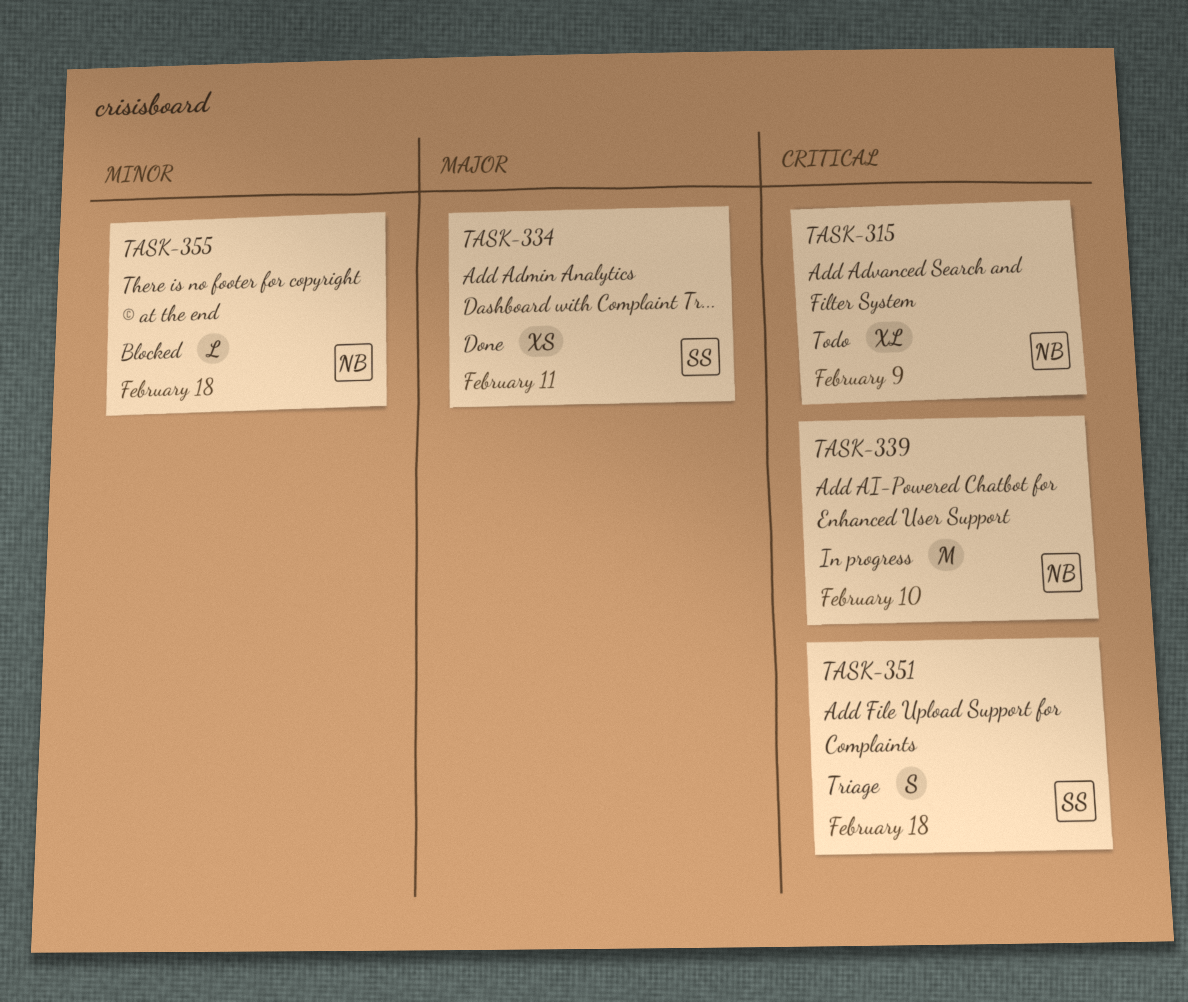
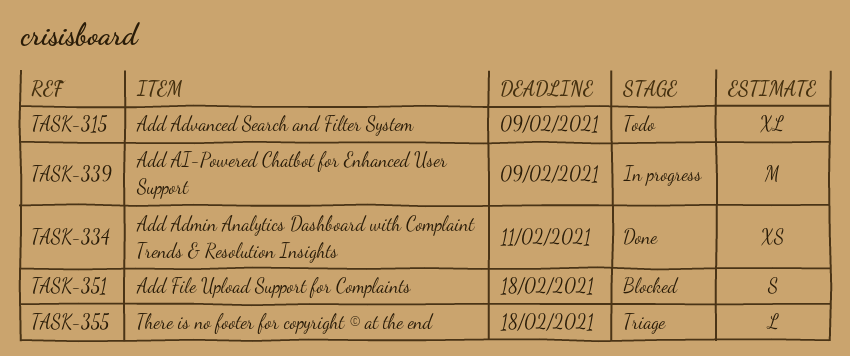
TASK-339, due: Feb 10 -> Feb 9
TASK-351, status: Triage -> Blocked
TASK-355, status: Blocked -> Triage

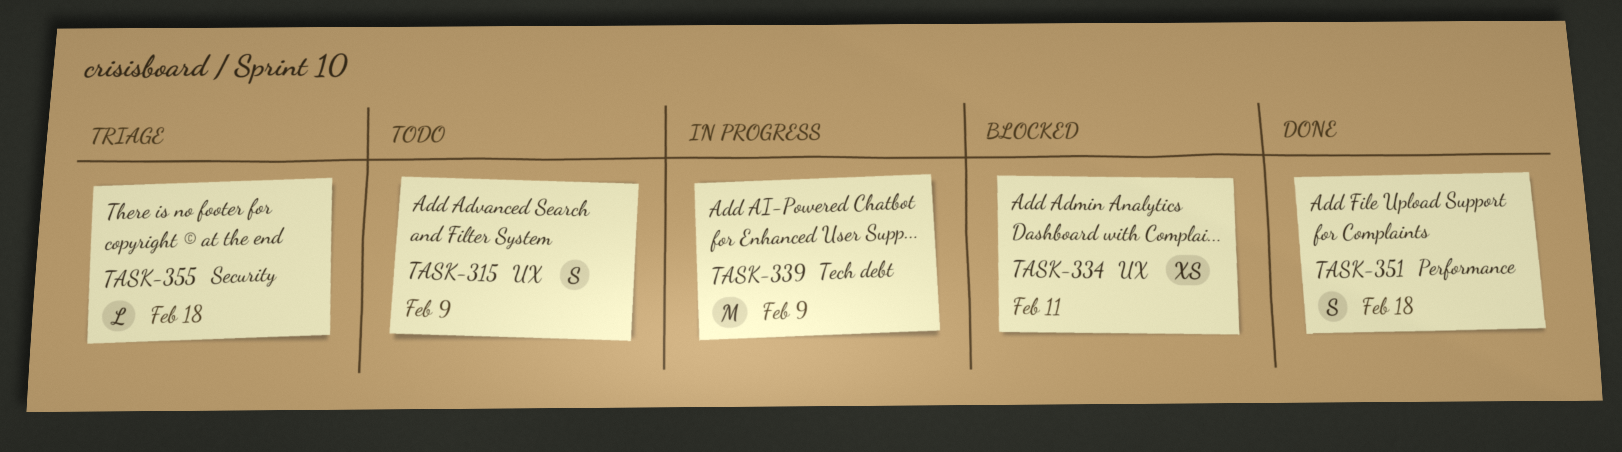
TASK-315, estimate: XL -> S
TASK-334, status: Done -> Blocked
TASK-351, status: Blocked -> Done

